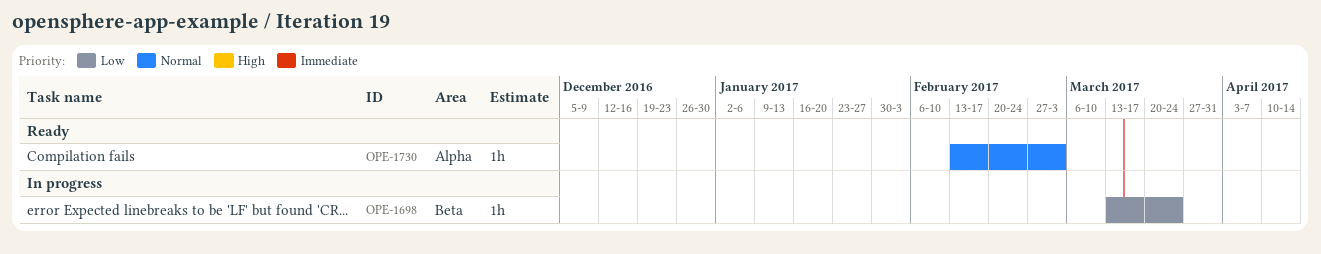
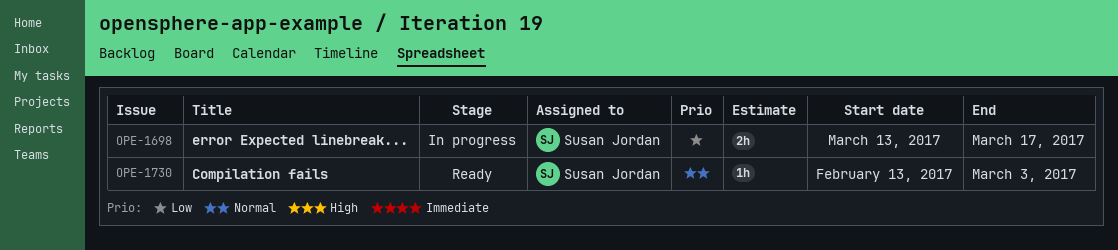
OPE-1698, estimate: 1h -> 2h
OPE-1698, due: Mar 24 -> Mar 17

